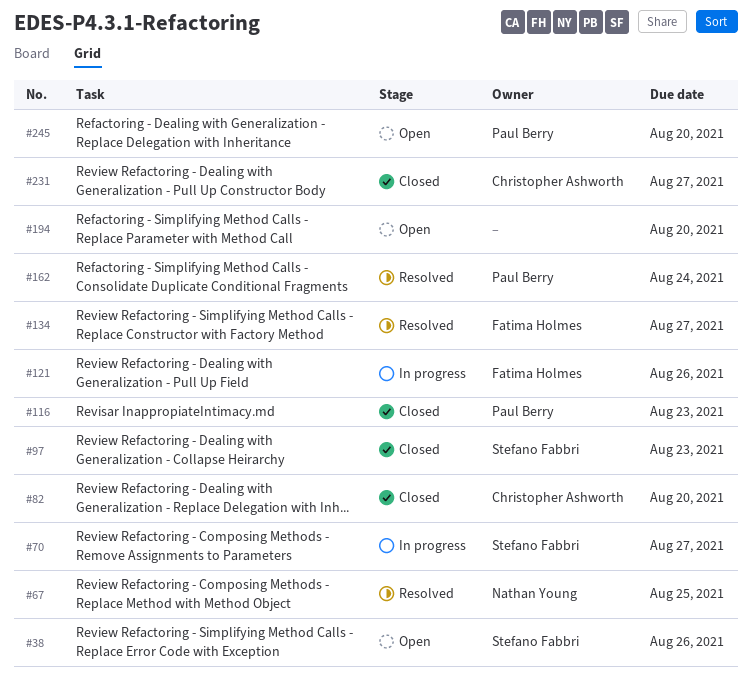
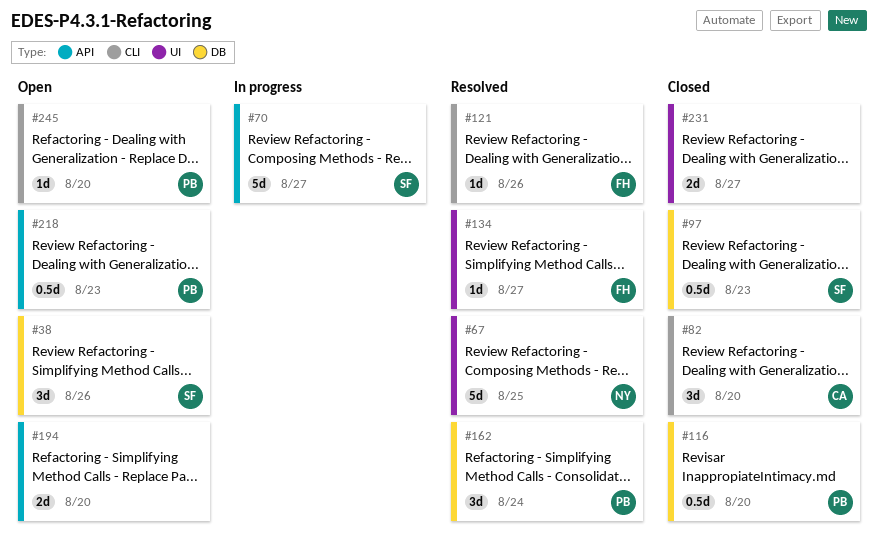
#116, due: Aug 23 -> Aug 20
#121, status: In progress -> Resolved
#218: none -> present
#231, owner: Christopher Ashworth -> none

